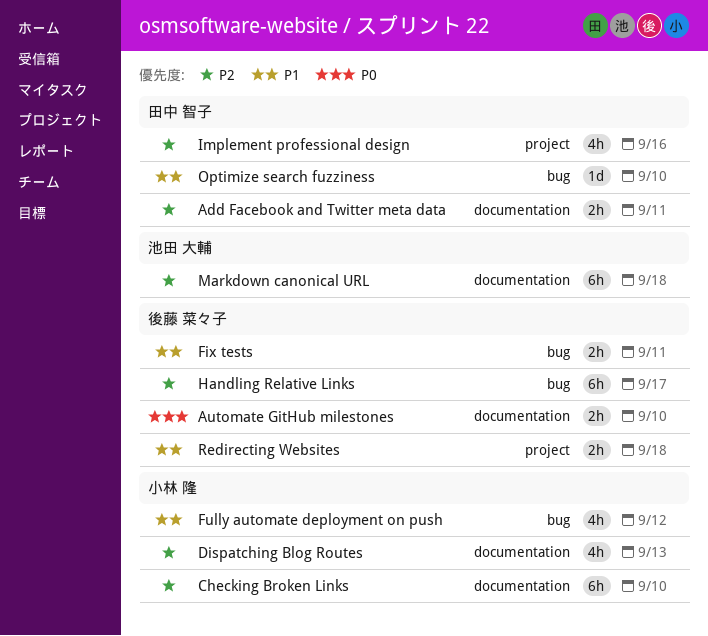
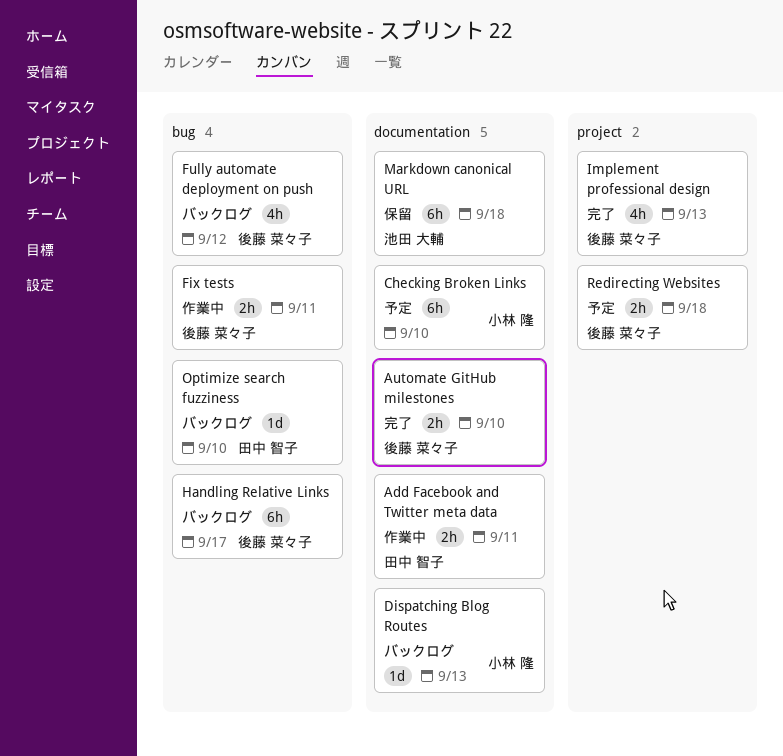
Dispatching Blog Routes, estimate: 4h -> 1d
Fully automate deployment on push, owner: 小林 隆 -> 後藤 菜々子
Implement professional design, owner: 田中 智子 -> 後藤 菜々子
Implement professional design, due: Sep 16 -> Sep 13

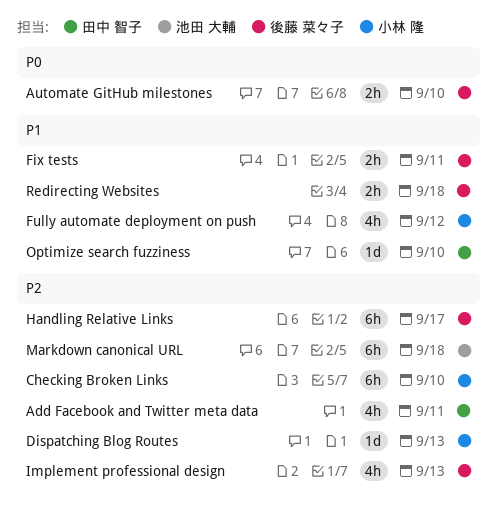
Add Facebook and Twitter meta data, estimate: 2h -> 4h
Fully automate deployment on push, owner: 後藤 菜々子 -> 小林 隆

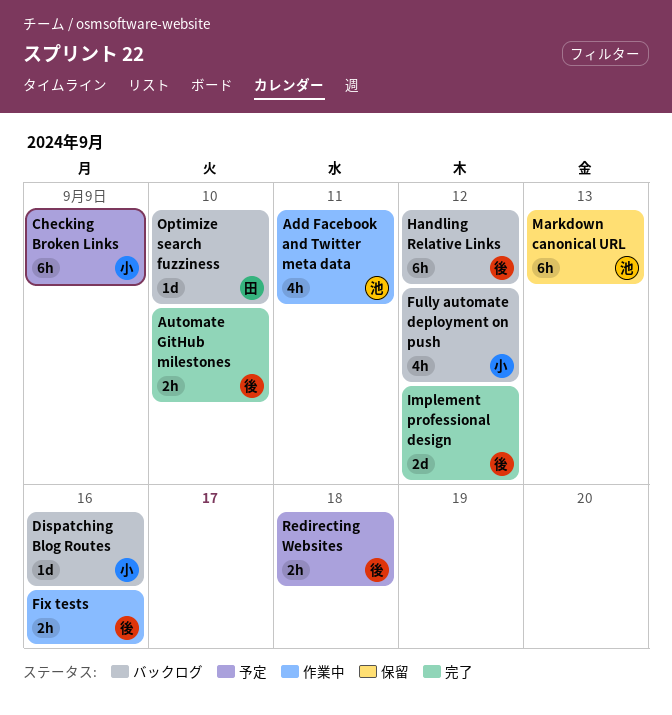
Add Facebook and Twitter meta data, owner: 田中 智子 -> 池田 大輔
Checking Broken Links, due: Sep 10 -> Sep 9
Dispatching Blog Routes, due: Sep 13 -> Sep 16
Fix tests, due: Sep 11 -> Sep 16
Handling Relative Links, due: Sep 17 -> Sep 12
Implement professional design, estimate: 4h -> 2d
Implement professional design, due: Sep 13 -> Sep 12
Markdown canonical URL, due: Sep 18 -> Sep 13

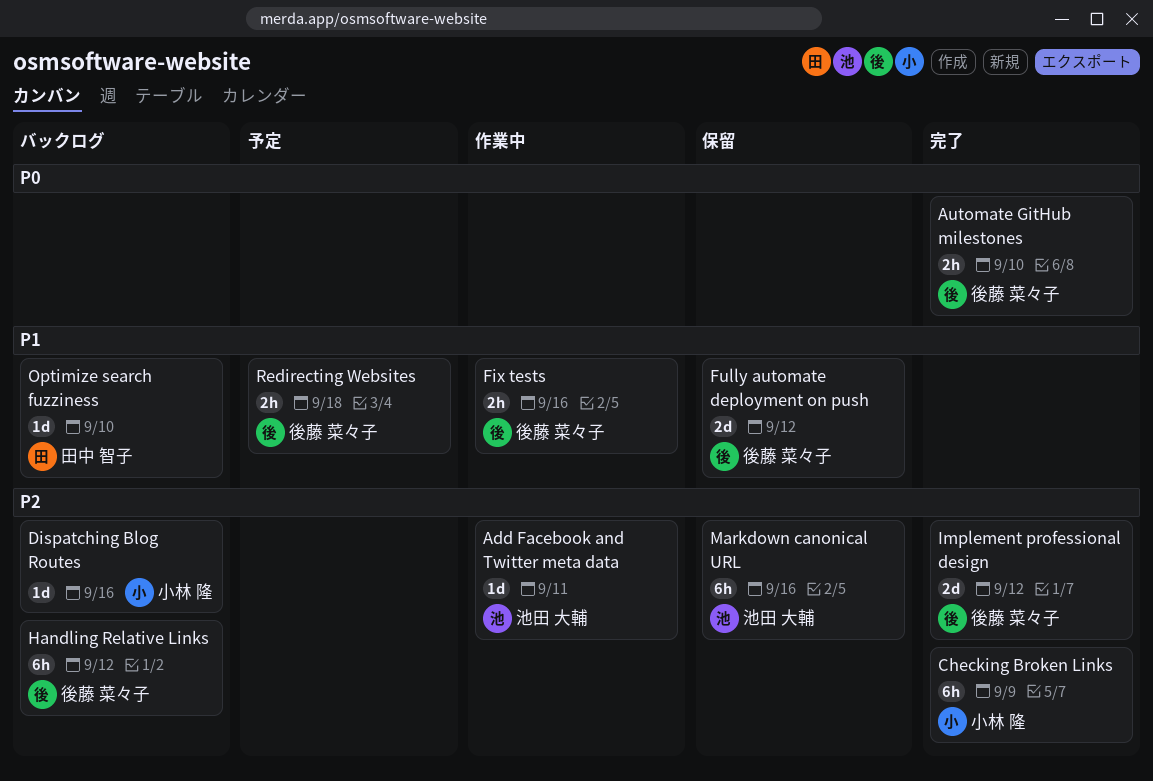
Add Facebook and Twitter meta data, estimate: 4h -> 1d
Checking Broken Links, status: 予定 -> 完了
Fully automate deployment on push, status: バックログ -> 保留
Fully automate deployment on push, owner: 小林 隆 -> 後藤 菜々子
Fully automate deployment on push, estimate: 4h -> 2d
Markdown canonical URL, due: Sep 13 -> Sep 16

